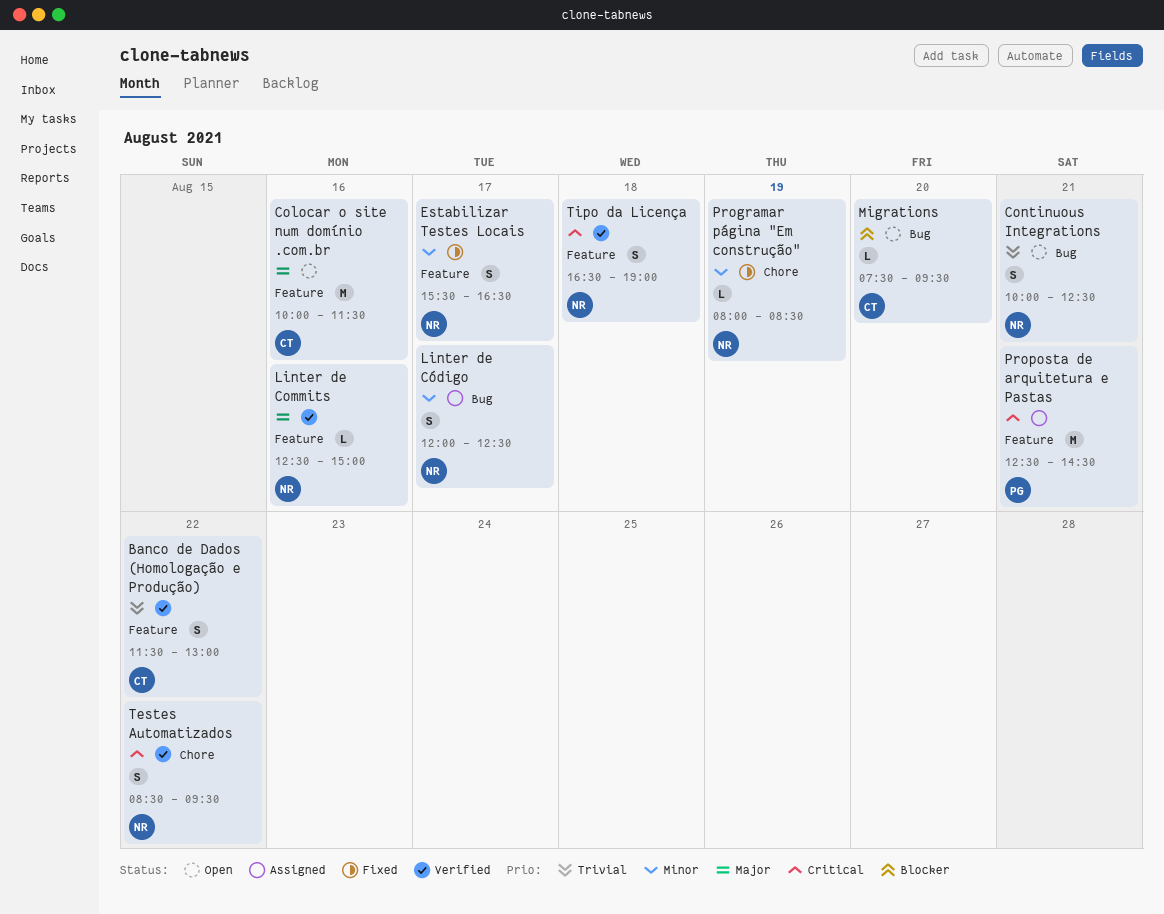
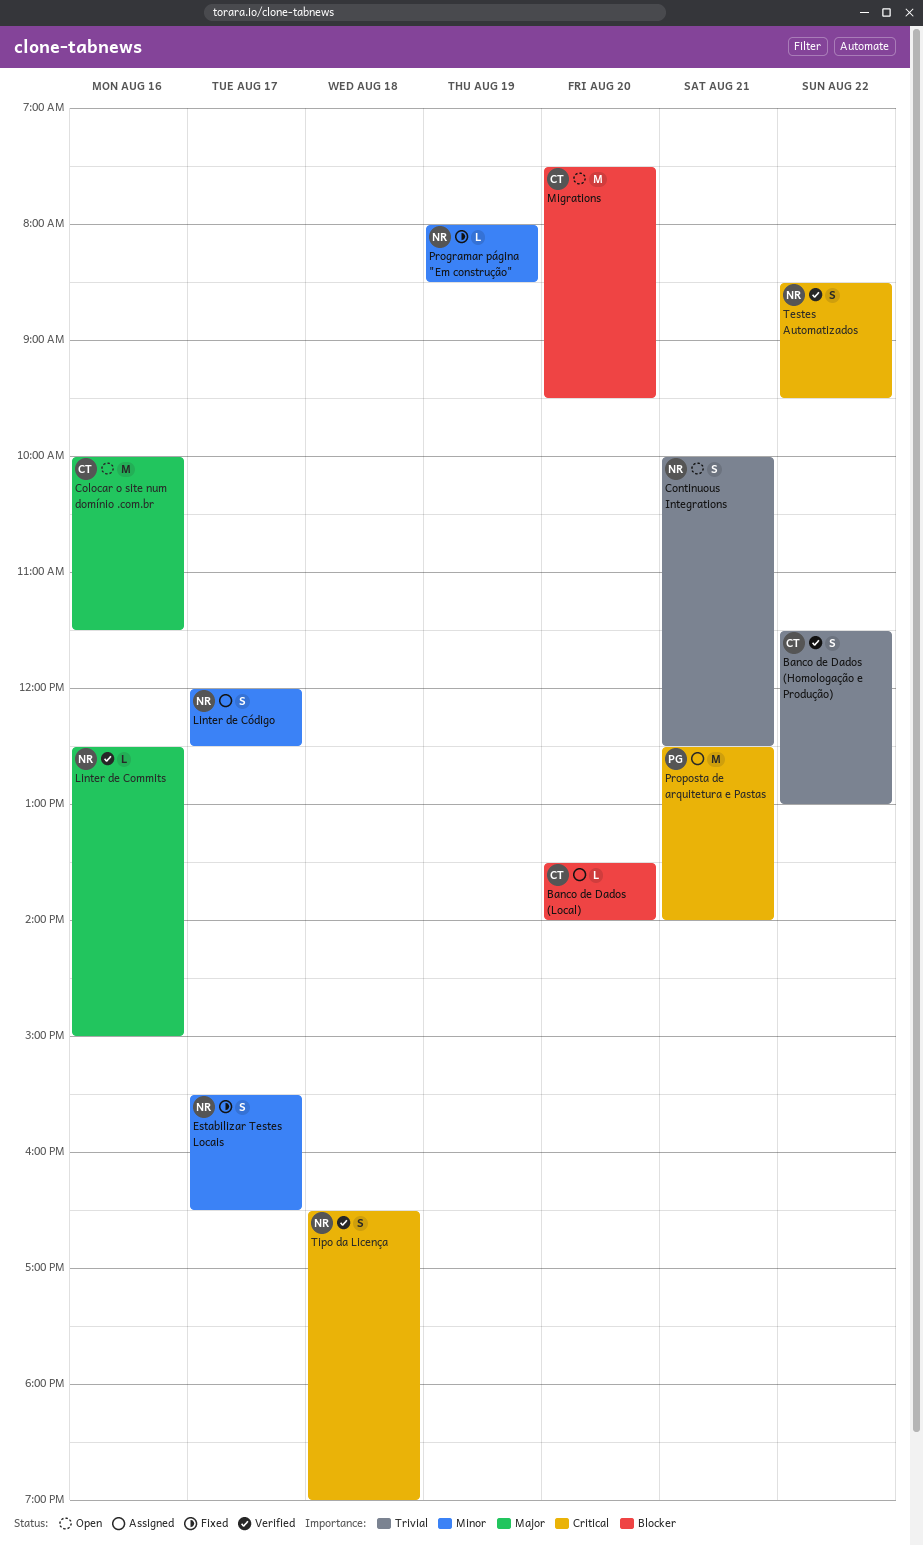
Banco de Dados (Local): none -> present
Migrations, estimate: L -> M
Proposta de arquitetura e Pastas, ends: 14:30 -> 14:00

